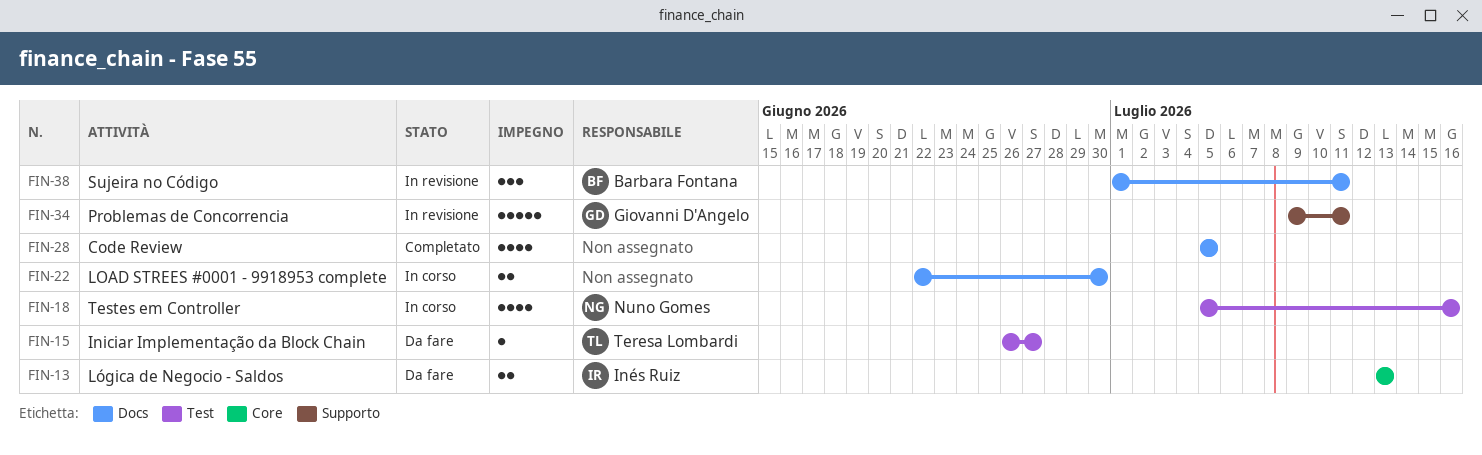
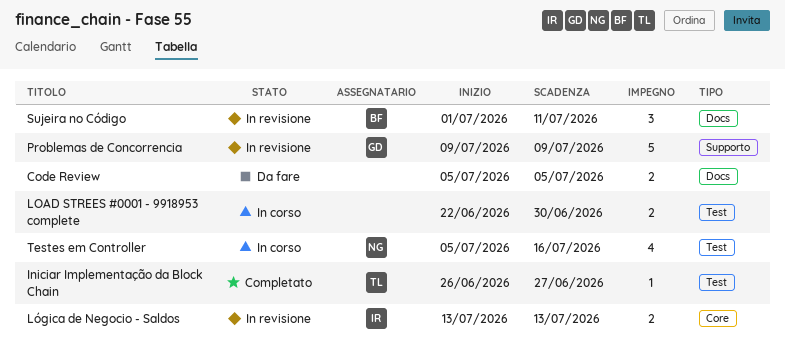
Code Review, status: Completato -> Da fare
Code Review, estimate: 4 -> 2
Iniciar Implementação da Block Chain, status: Da fare -> Completato
LOAD STREES #0001 - 9918953 complete, label: Docs -> Test
Lógica de Negocio - Saldos, status: Da fare -> In revisione
Problemas de Concorrencia, due: Jul 11 -> Jul 9

